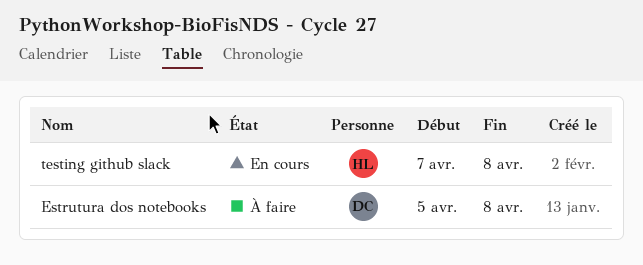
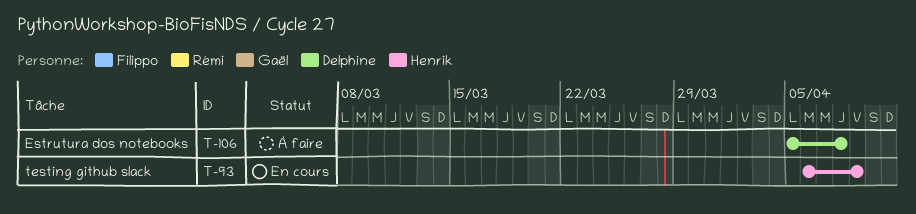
testing github slack, start: Apr 7 -> Apr 6
testing github slack, due: Apr 8 -> Apr 9

